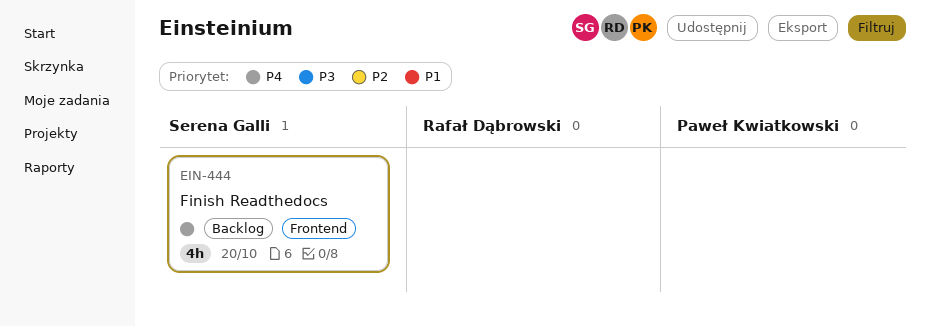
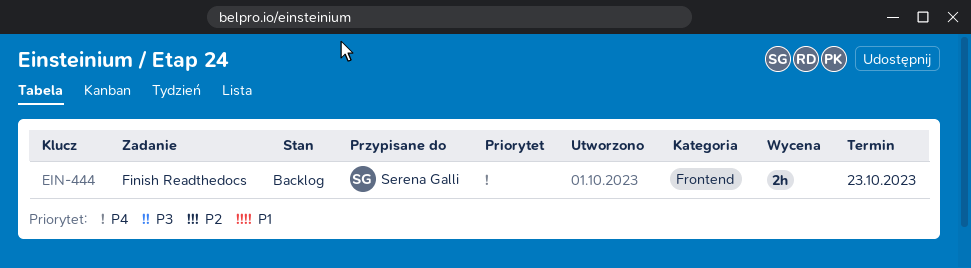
EIN-444, estimate: 4h -> 2h
EIN-444, due: Oct 20 -> Oct 23

